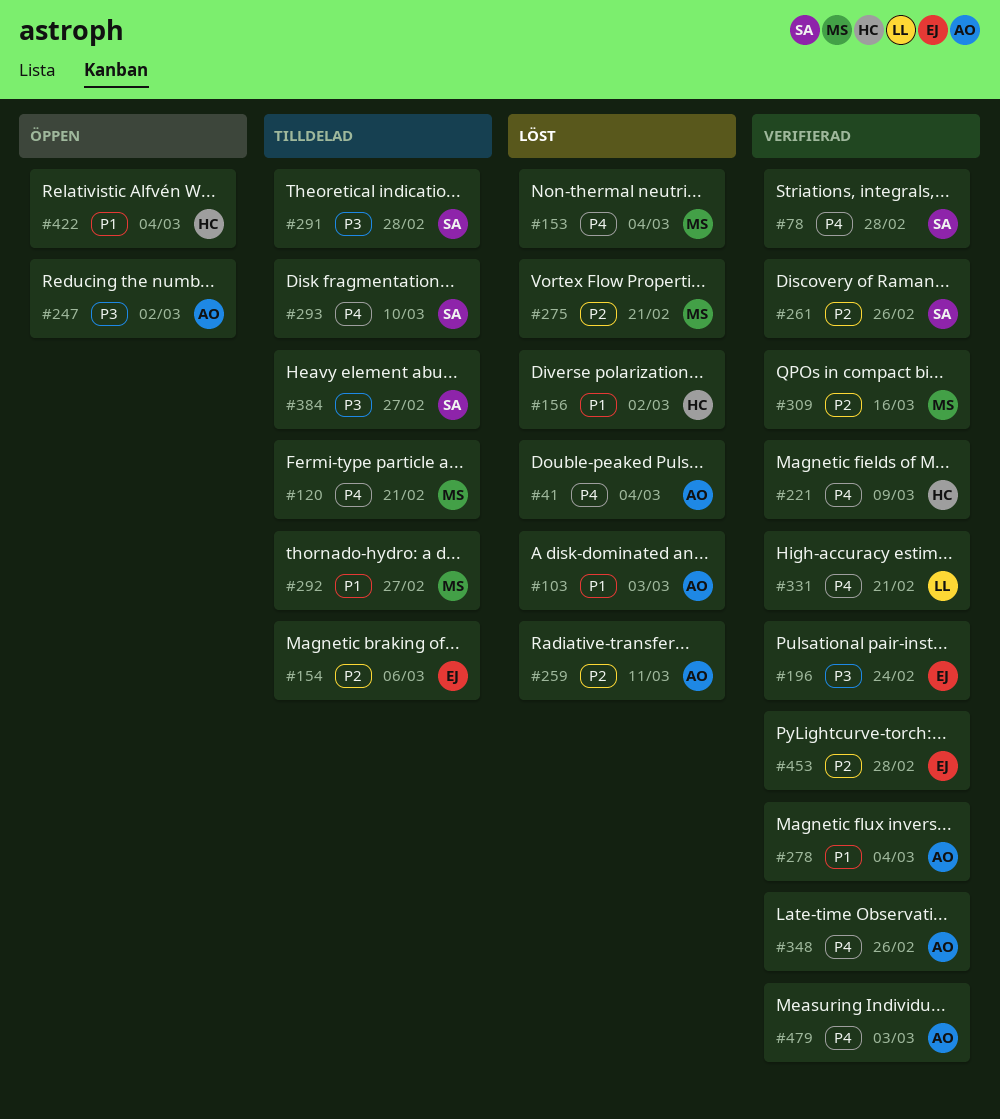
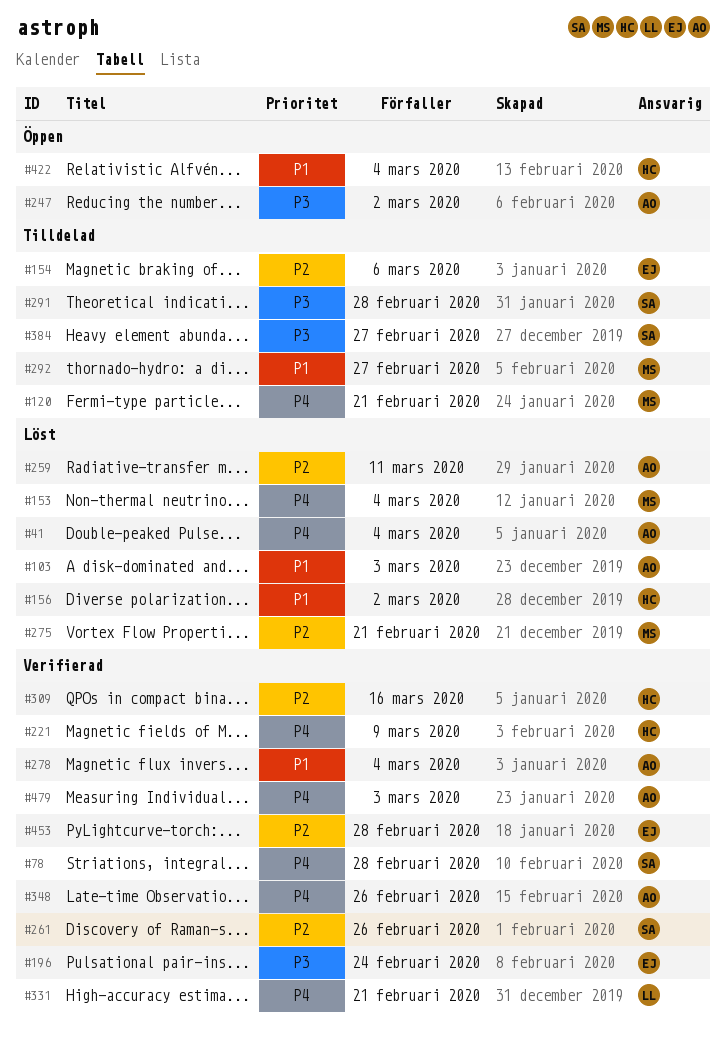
#293: present -> none
#309, owner: MS -> HC

